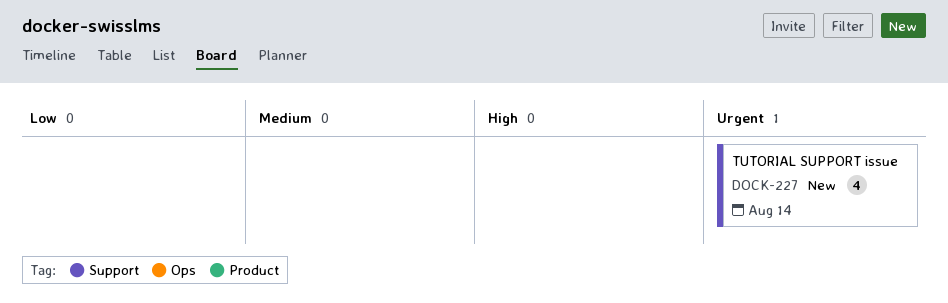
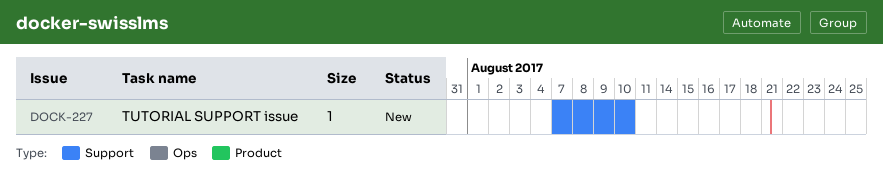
DOCK-227, estimate: 4 -> 1
DOCK-227, due: Aug 14 -> Aug 10

